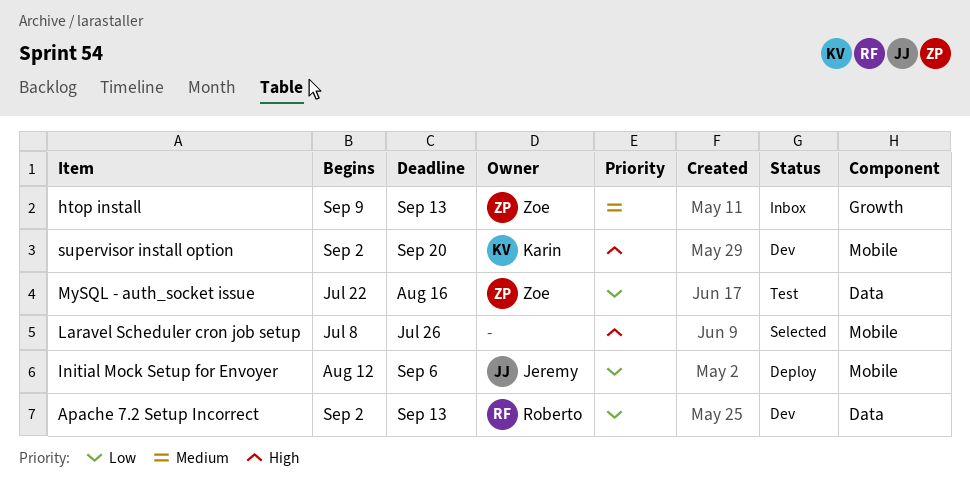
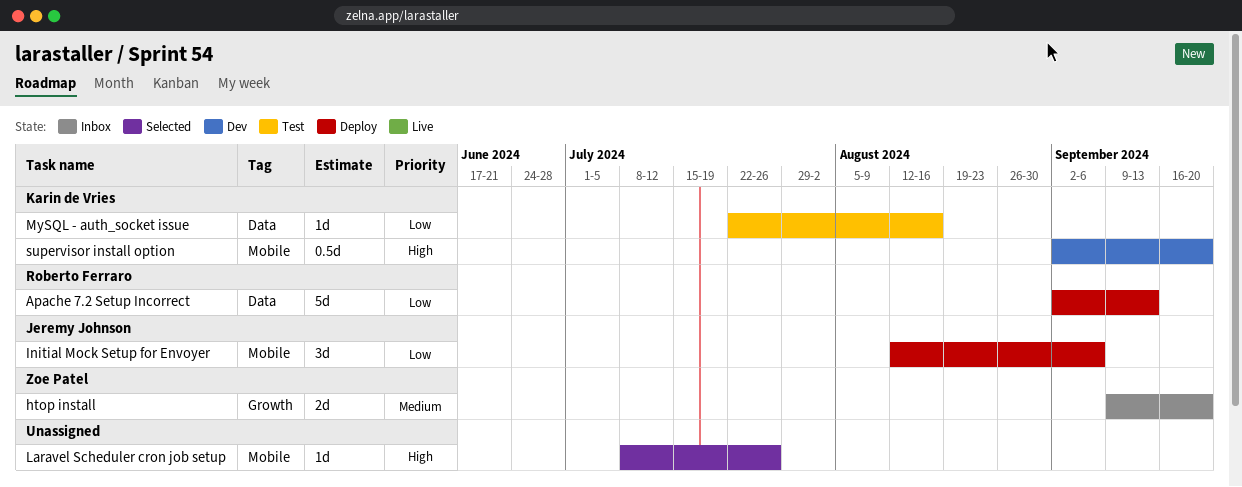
Apache 7.2 Setup Incorrect, status: Dev -> Deploy
htop install, due: Sep 13 -> Sep 20
MySQL - auth_socket issue, owner: Zoe Patel -> Karin de Vries

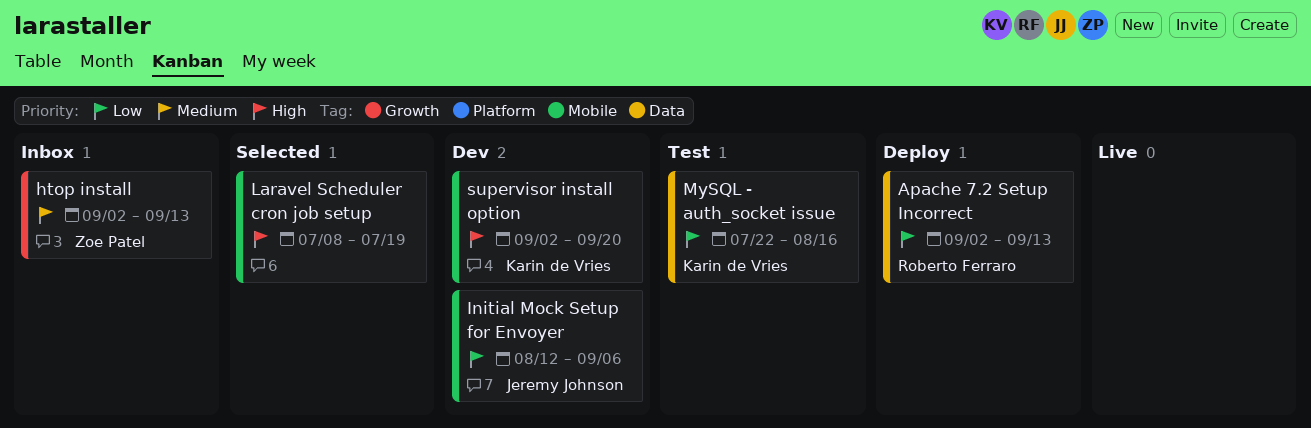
htop install, start: Sep 9 -> Sep 2
htop install, due: Sep 20 -> Sep 13
Initial Mock Setup for Envoyer, status: Deploy -> Dev
Laravel Scheduler cron job setup, due: Jul 26 -> Jul 19

